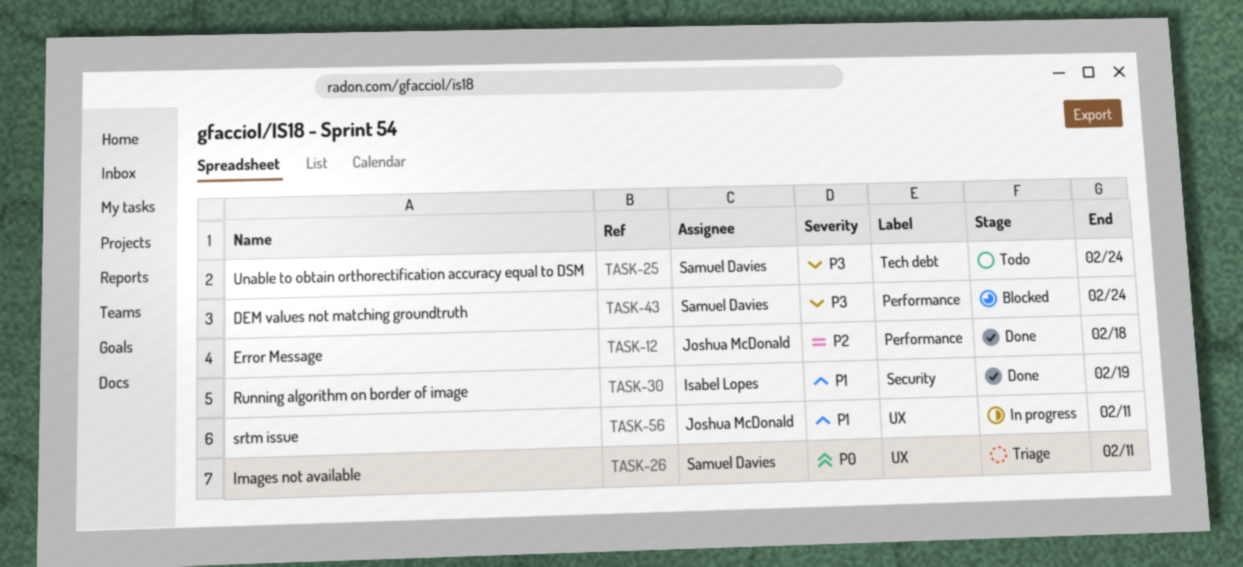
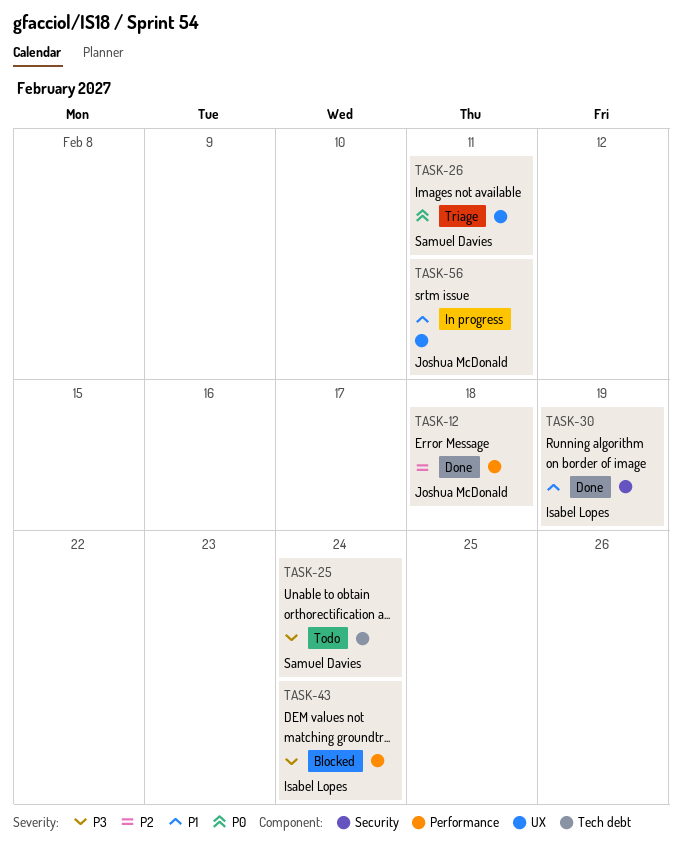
TASK-43, owner: Samuel Davies -> Isabel Lopes

